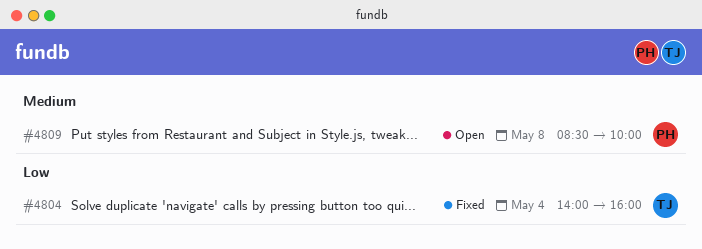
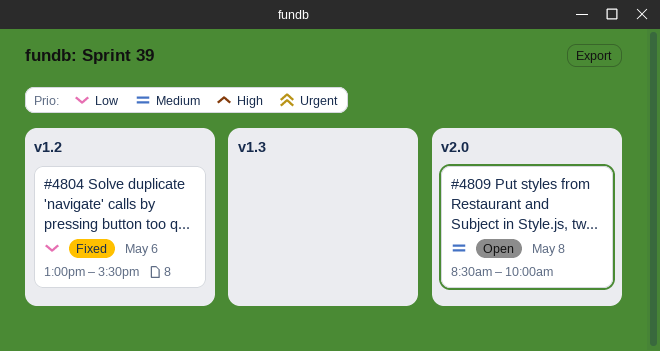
#4804, day: May 4 -> May 6
#4804, begins: 14:00 -> 13:00
#4804, ends: 16:00 -> 15:30

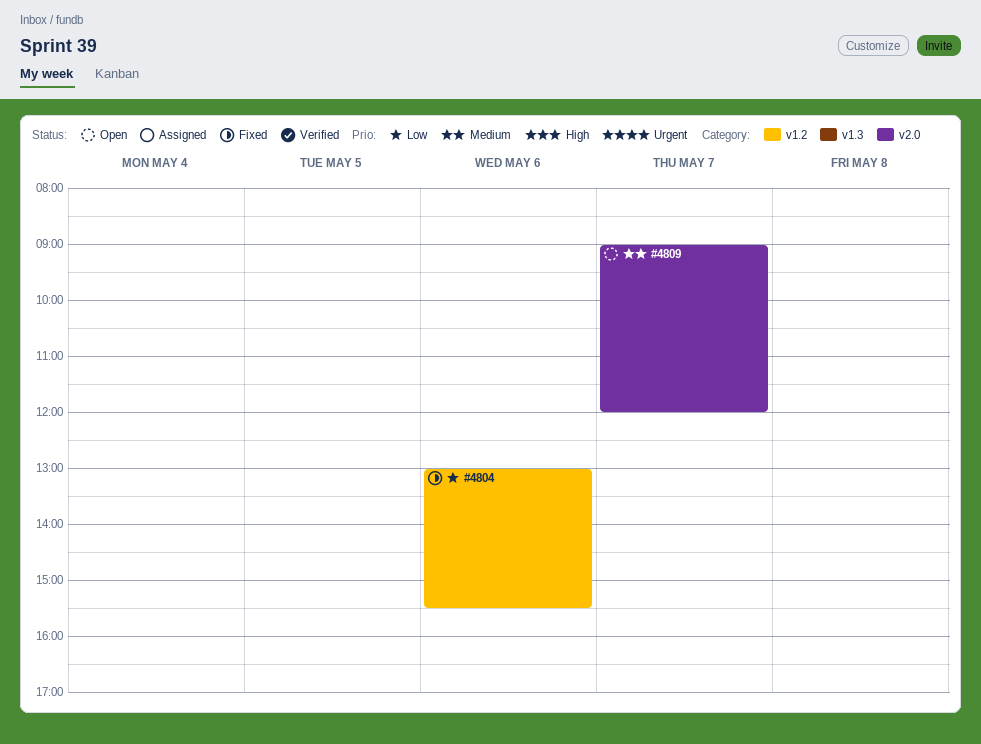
#4809, day: May 8 -> May 7
#4809, begins: 08:30 -> 09:00
#4809, ends: 10:00 -> 12:00

